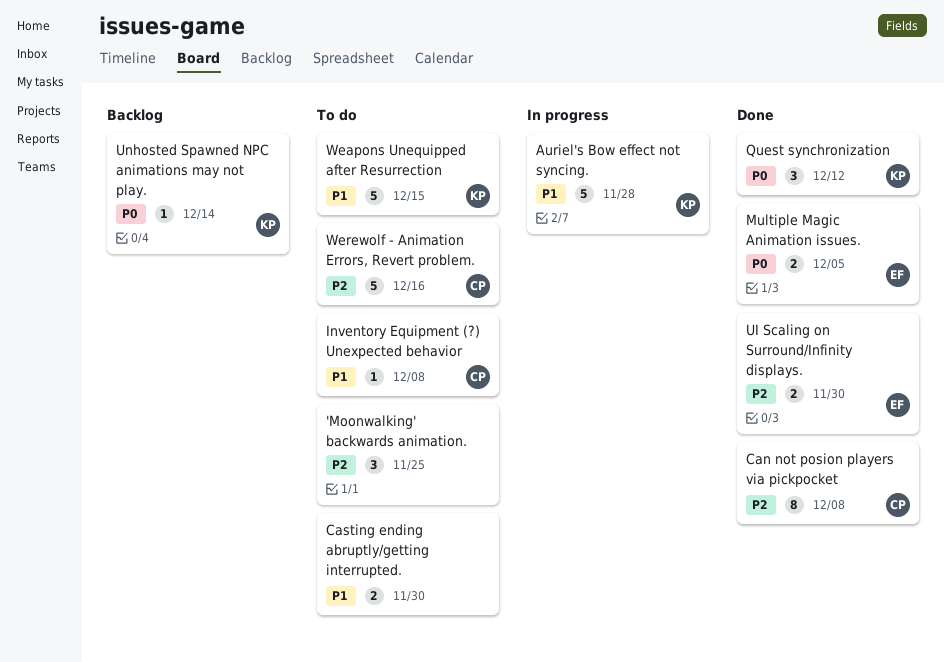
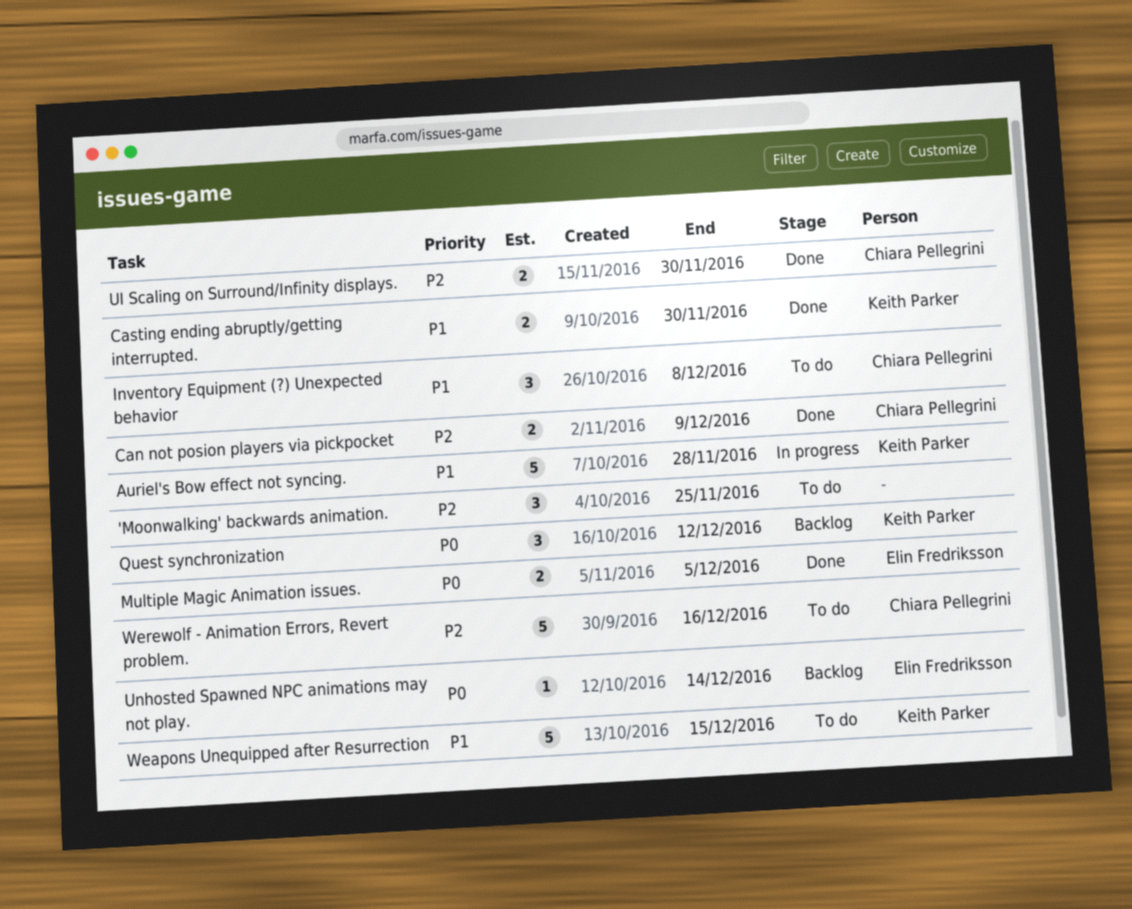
Can not posion players via pickpocket, estimate: 8 -> 2
Can not posion players via pickpocket, due: Dec 8 -> Dec 9
Casting ending abruptly/getting interrupted., status: To do -> Done
Casting ending abruptly/getting interrupted., owner: none -> Keith Parker
Inventory Equipment (?) Unexpected behavior, estimate: 1 -> 3
Quest synchronization, status: Done -> Backlog
UI Scaling on Surround/Infinity displays., owner: Elin Fredriksson -> Chiara Pellegrini
Unhosted Spawned NPC animations may not play., owner: Keith Parker -> Elin Fredriksson

